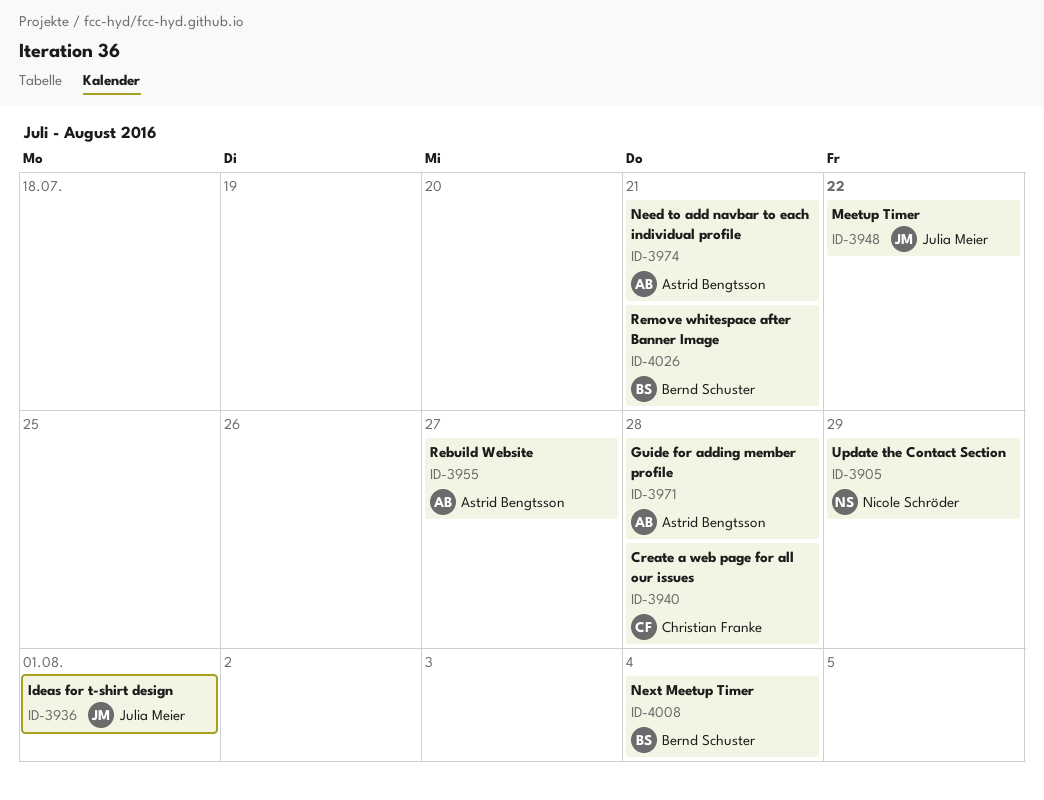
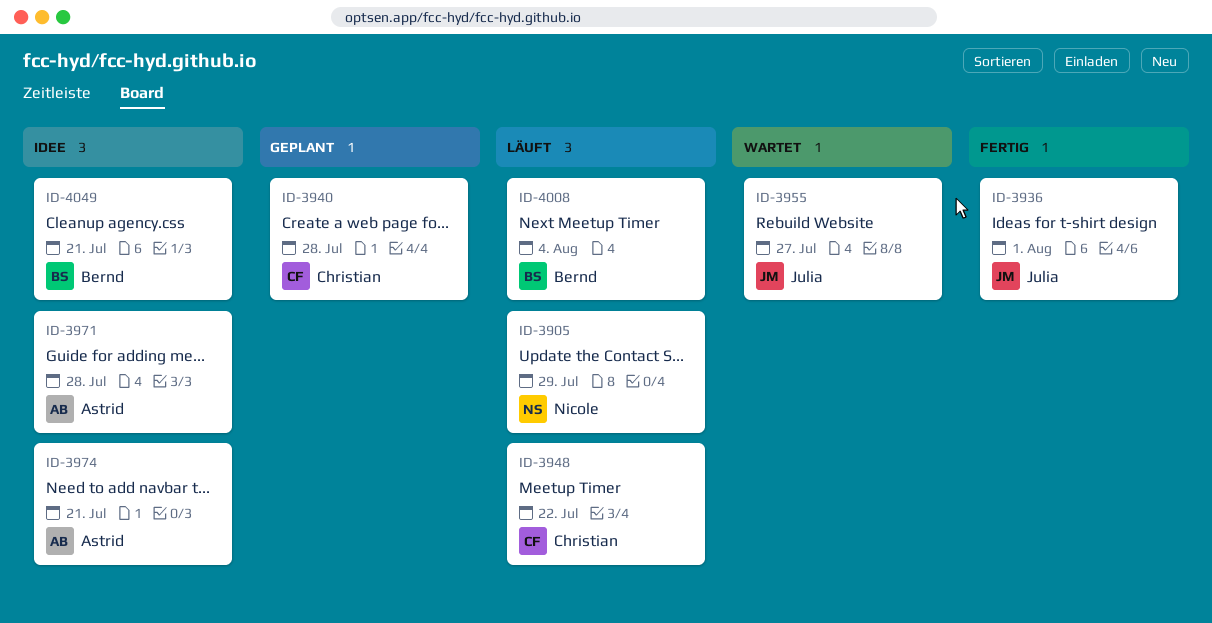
ID-3948, owner: Julia Meier -> Christian Franke
ID-3955, owner: Astrid Bengtsson -> Julia Meier
ID-4026: present -> none
ID-4049: none -> present

